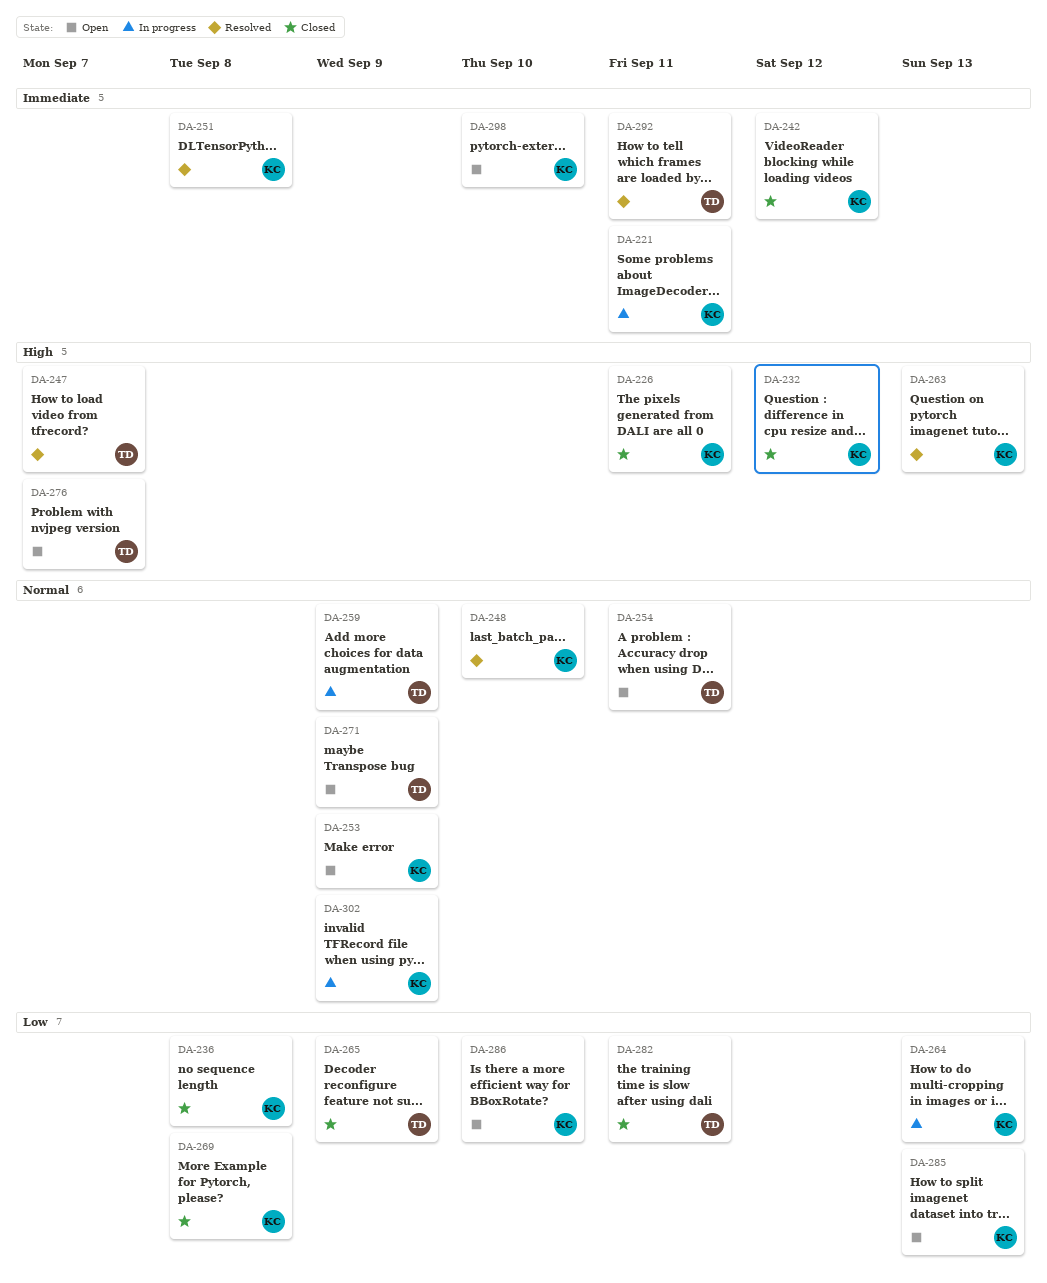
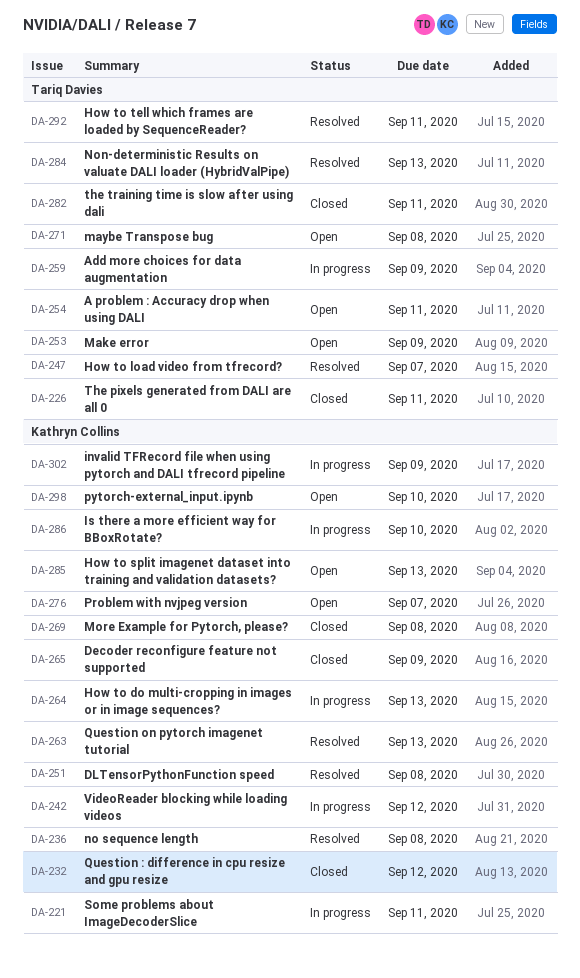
DA-226, owner: Kathryn Collins -> Tariq Davies
DA-236, status: Closed -> Resolved
DA-242, status: Closed -> In progress
DA-248: present -> none
DA-253, owner: Kathryn Collins -> Tariq Davies
DA-265, owner: Tariq Davies -> Kathryn Collins
DA-271, due: Sep 9 -> Sep 8
DA-276, owner: Tariq Davies -> Kathryn Collins
DA-284: none -> present
DA-286, status: Open -> In progress

